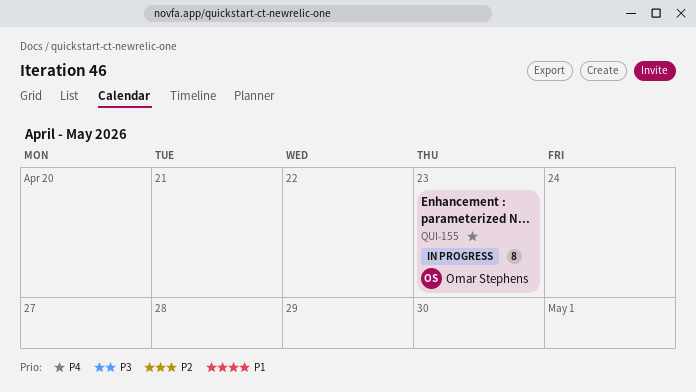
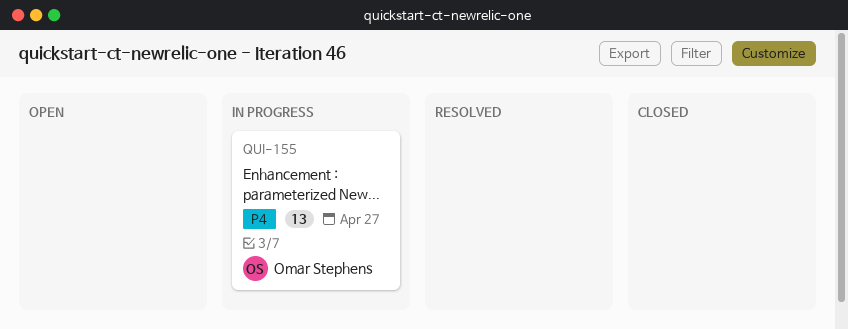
QUI-155, estimate: 8 -> 13
QUI-155, due: Apr 23 -> Apr 27

